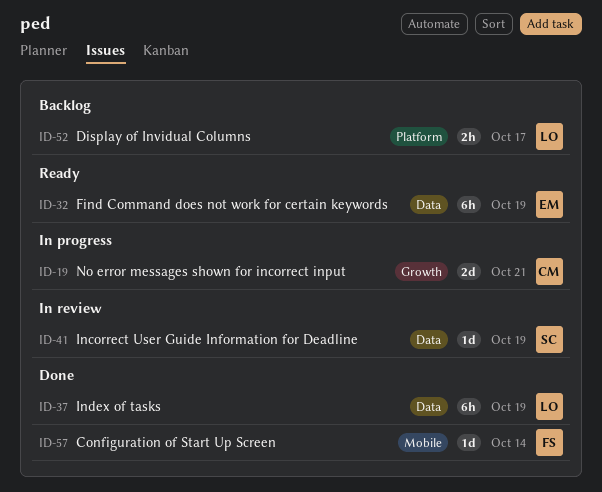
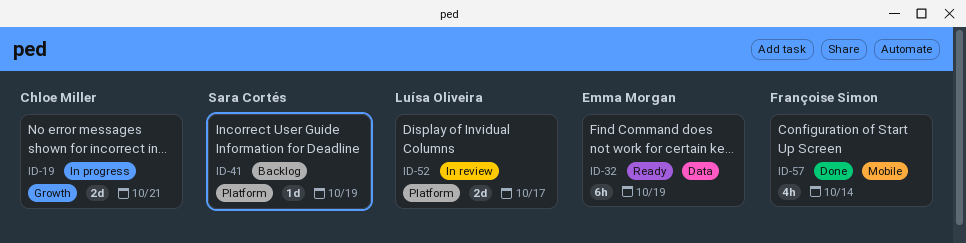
ID-37: present -> none
ID-41, status: In review -> Backlog
ID-41, label: Data -> Platform
ID-52, status: Backlog -> In review
ID-52, estimate: 2h -> 2d
ID-57, estimate: 1d -> 4h

